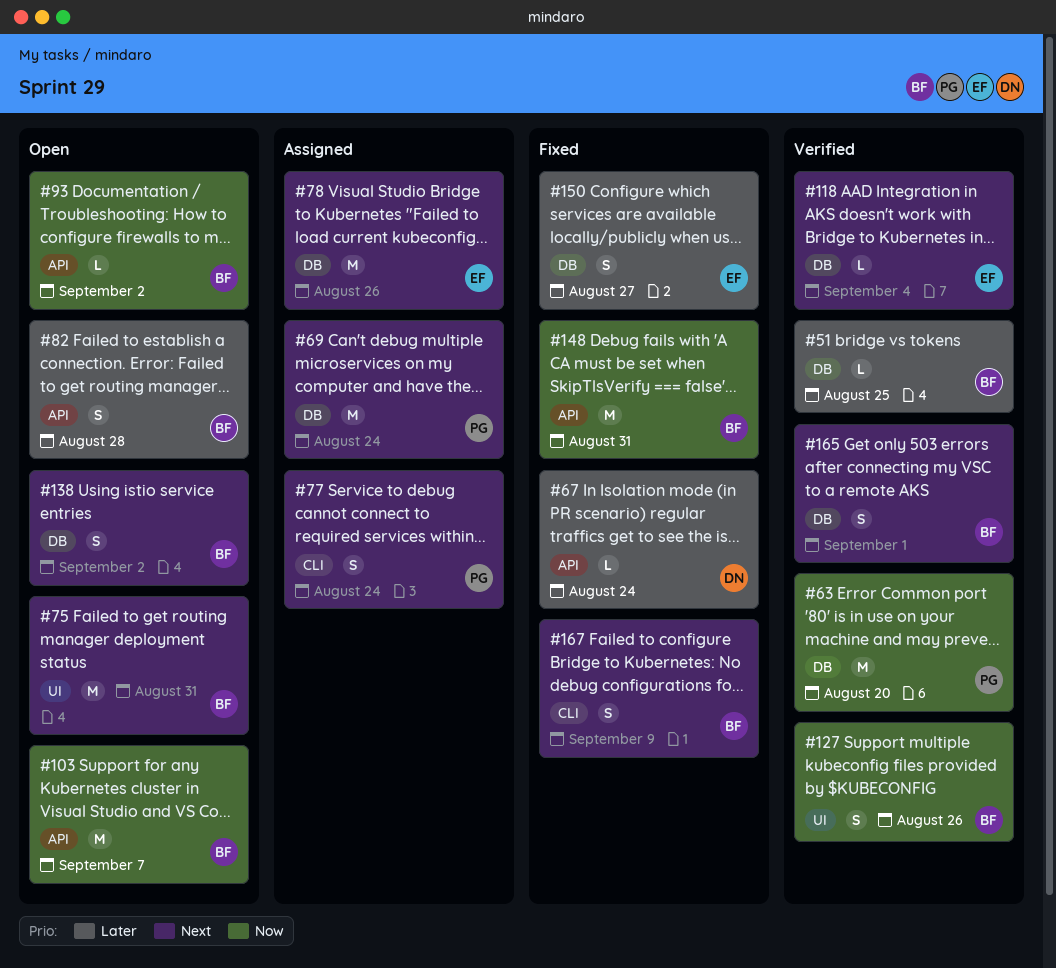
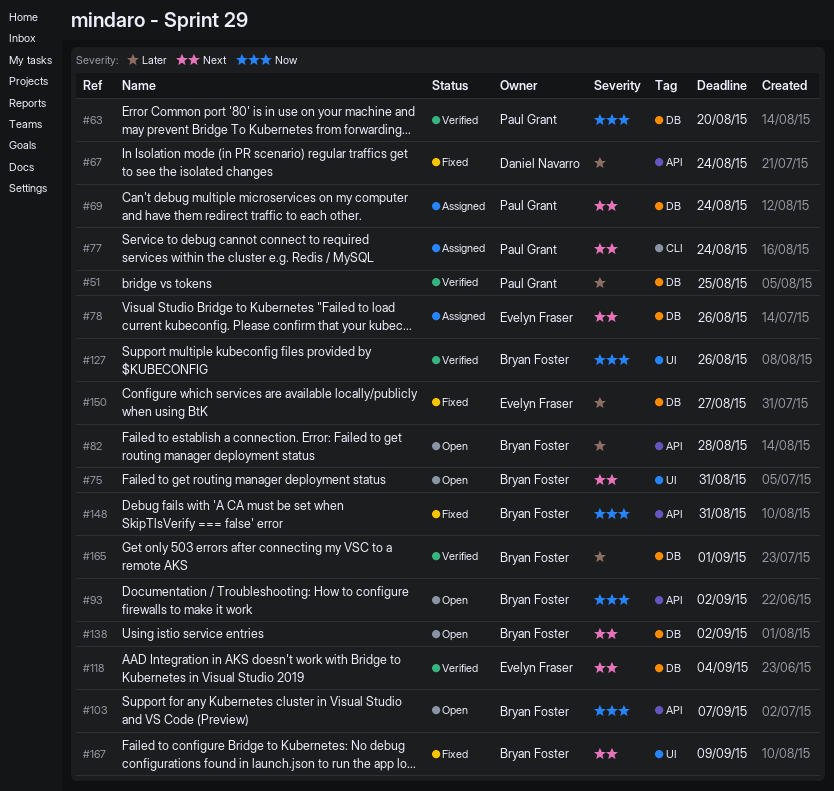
#51, owner: Bryan Foster -> Paul Grant
#165, priority: Next -> Later
#167, label: CLI -> UI

